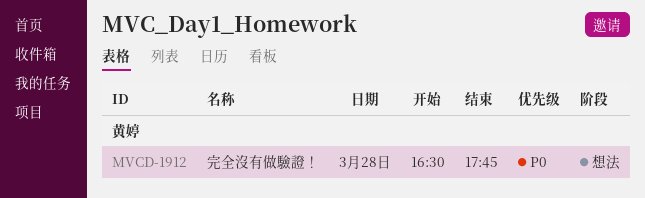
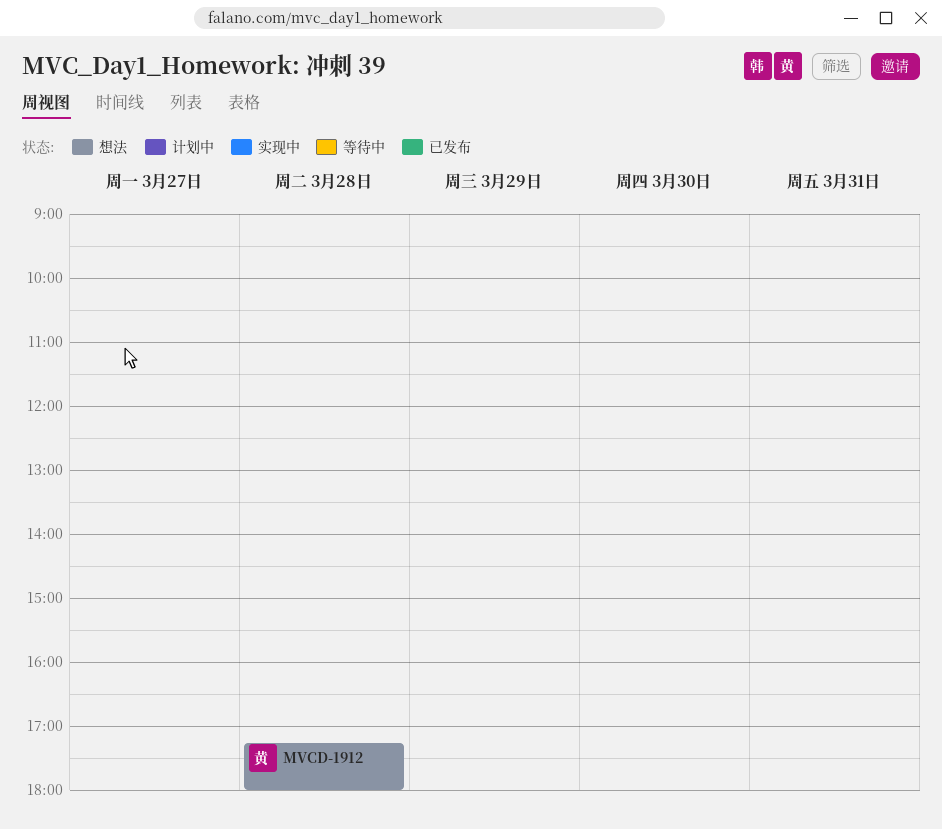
MVCD-1912, begins: 16:30 -> 17:15
MVCD-1912, ends: 17:45 -> 18:00

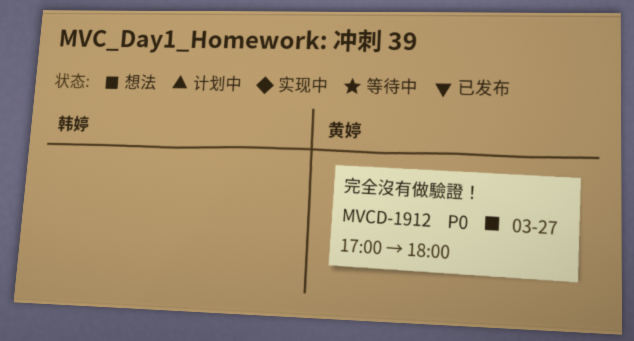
MVCD-1912, day: Mar 28 -> Mar 27
MVCD-1912, begins: 17:15 -> 17:00

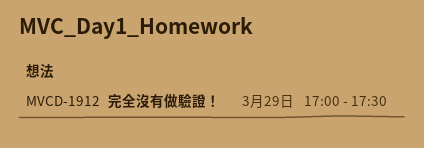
MVCD-1912, day: Mar 27 -> Mar 29
MVCD-1912, ends: 18:00 -> 17:30

